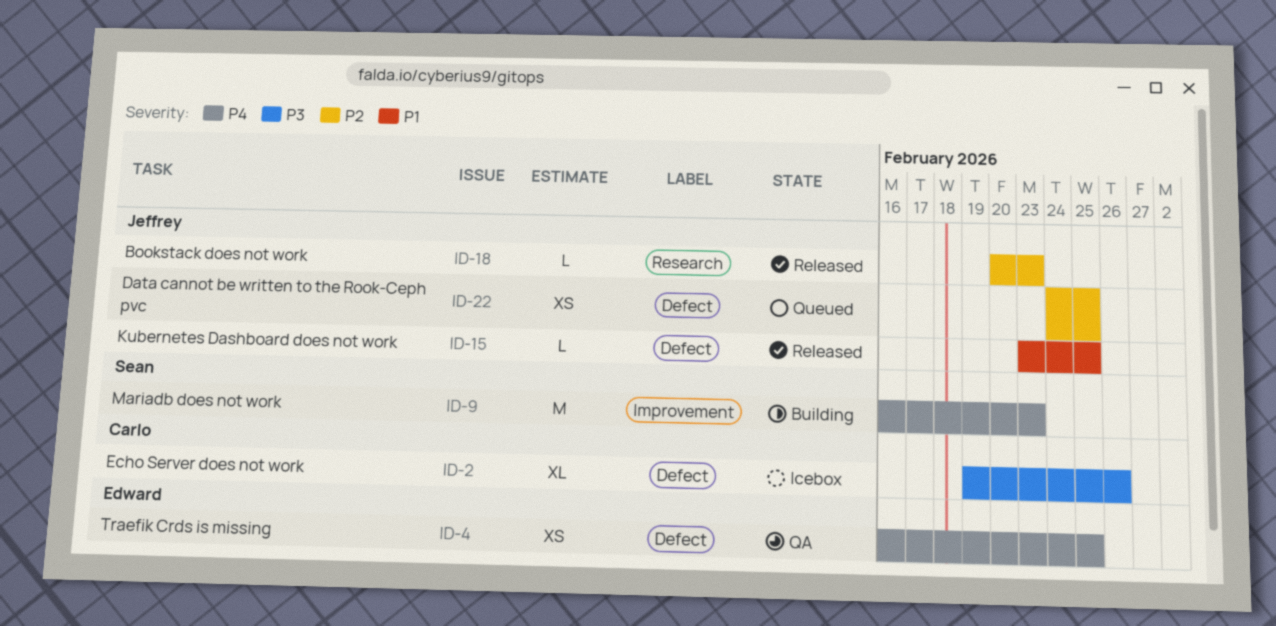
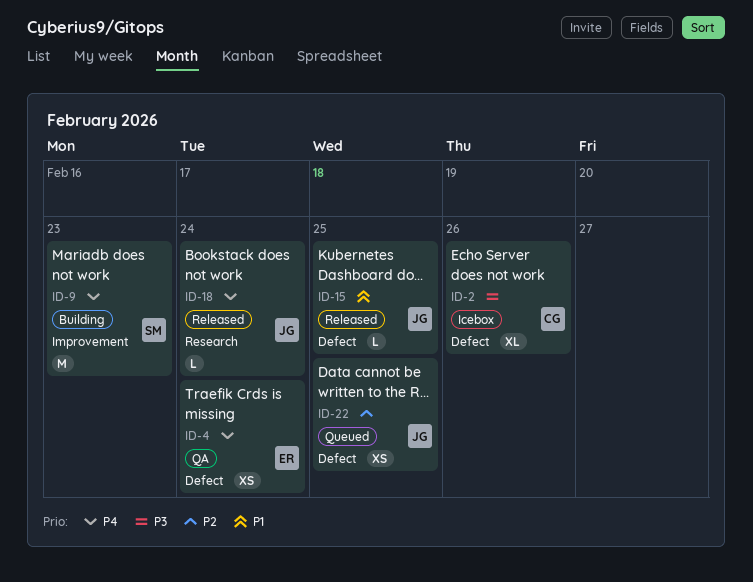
ID-4, due: Feb 25 -> Feb 24
ID-18, priority: P2 -> P4
ID-18, due: Feb 23 -> Feb 24

